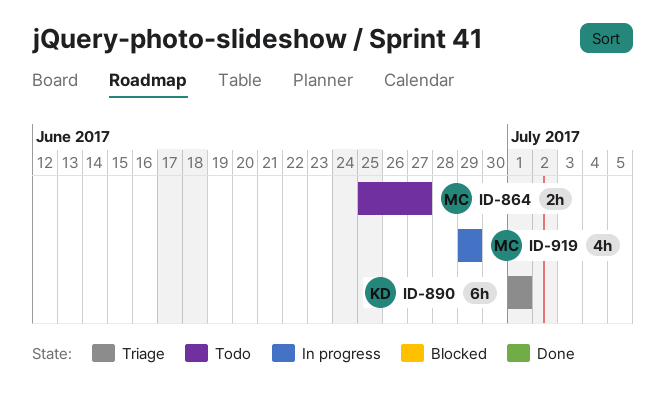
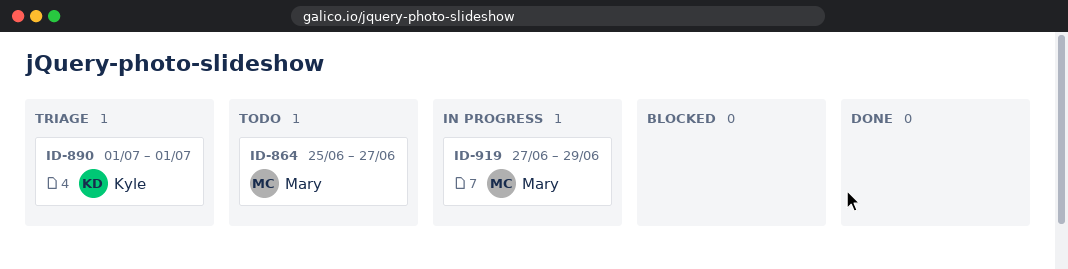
ID-919, start: Jun 29 -> Jun 27

